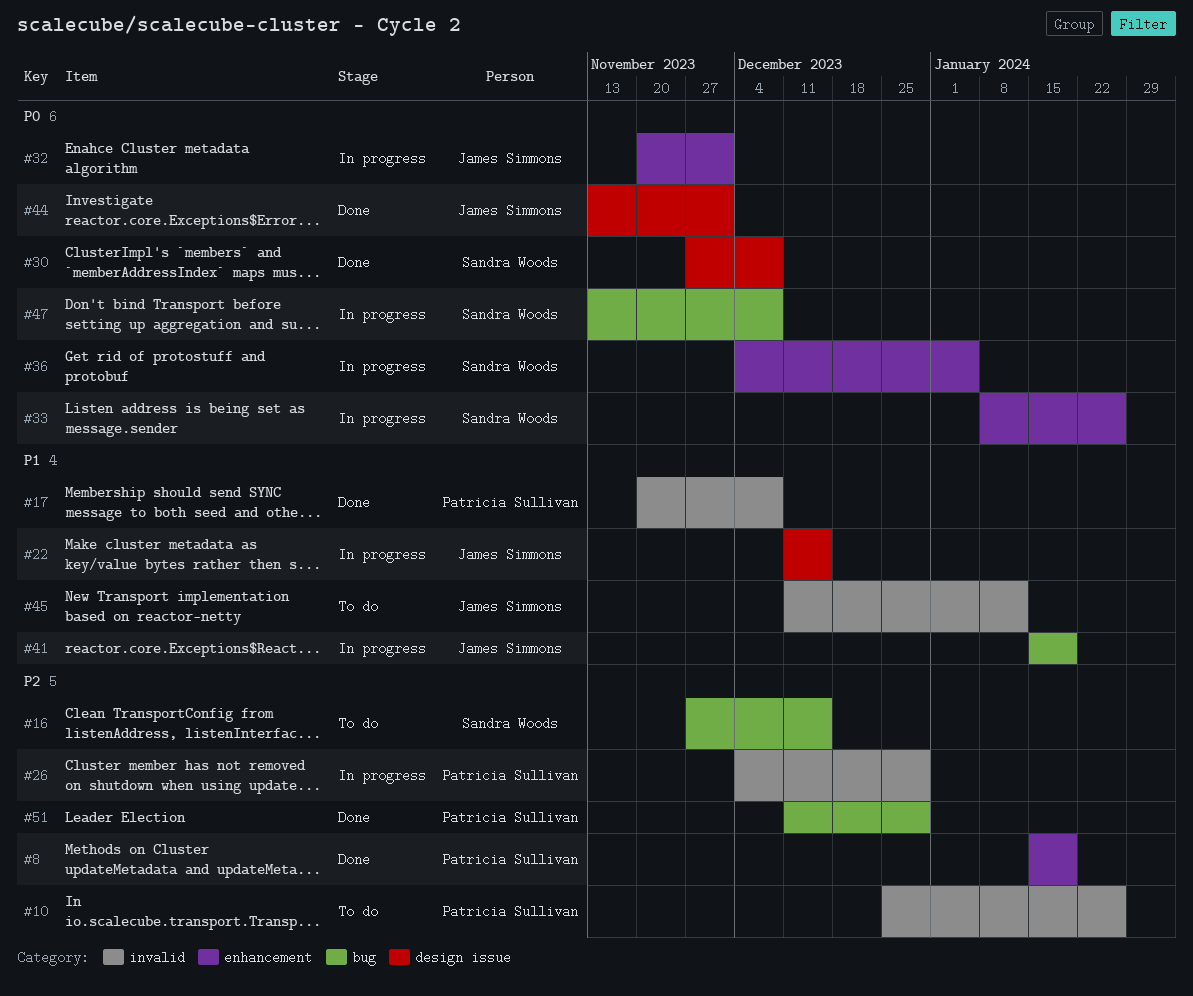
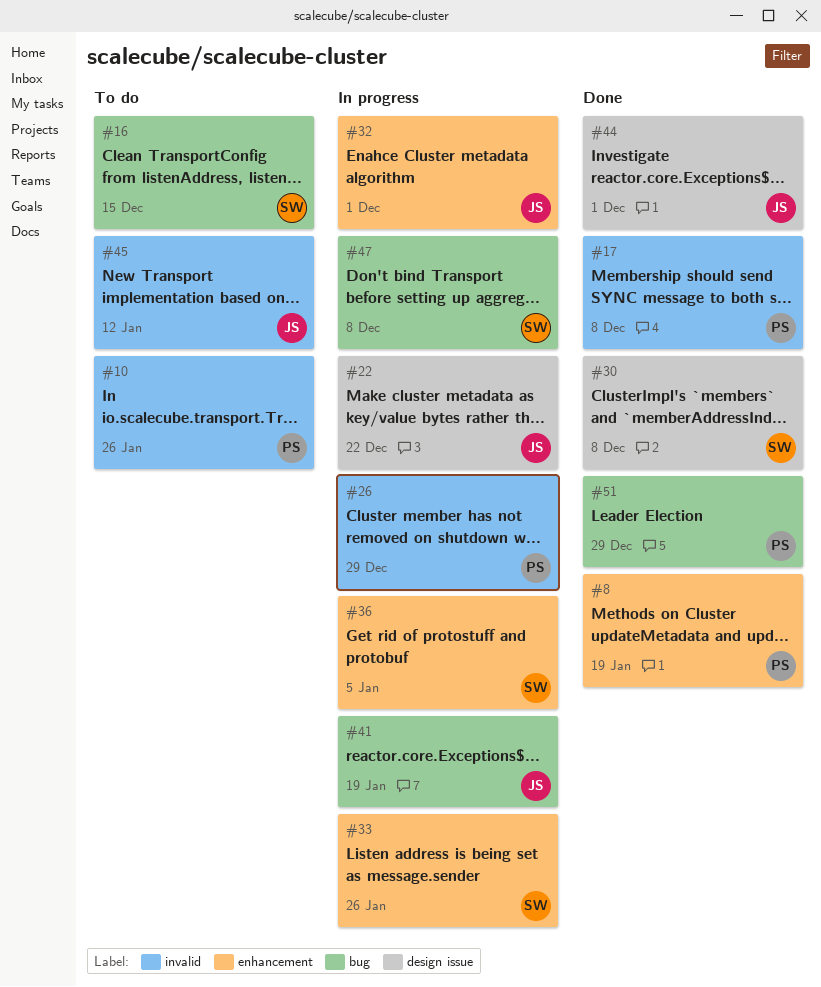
#22, due: Dec 15 -> Dec 22

